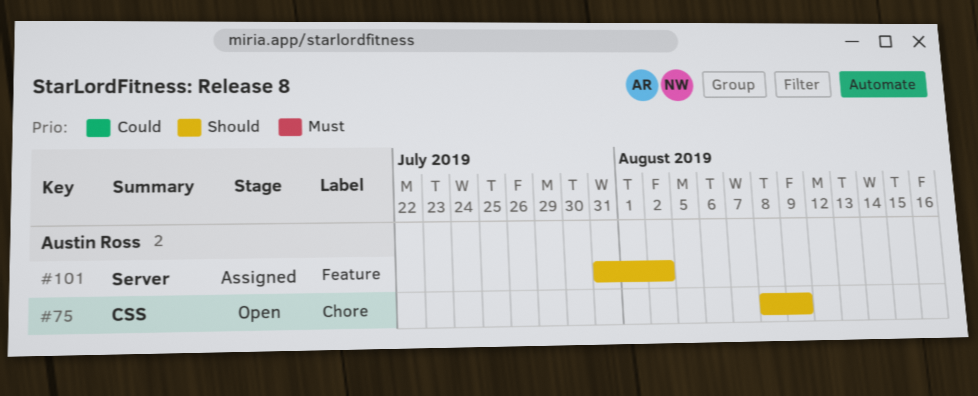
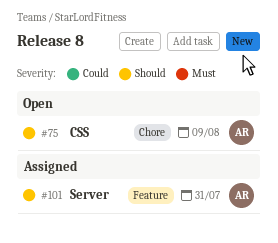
#101, due: Aug 2 -> Jul 31

